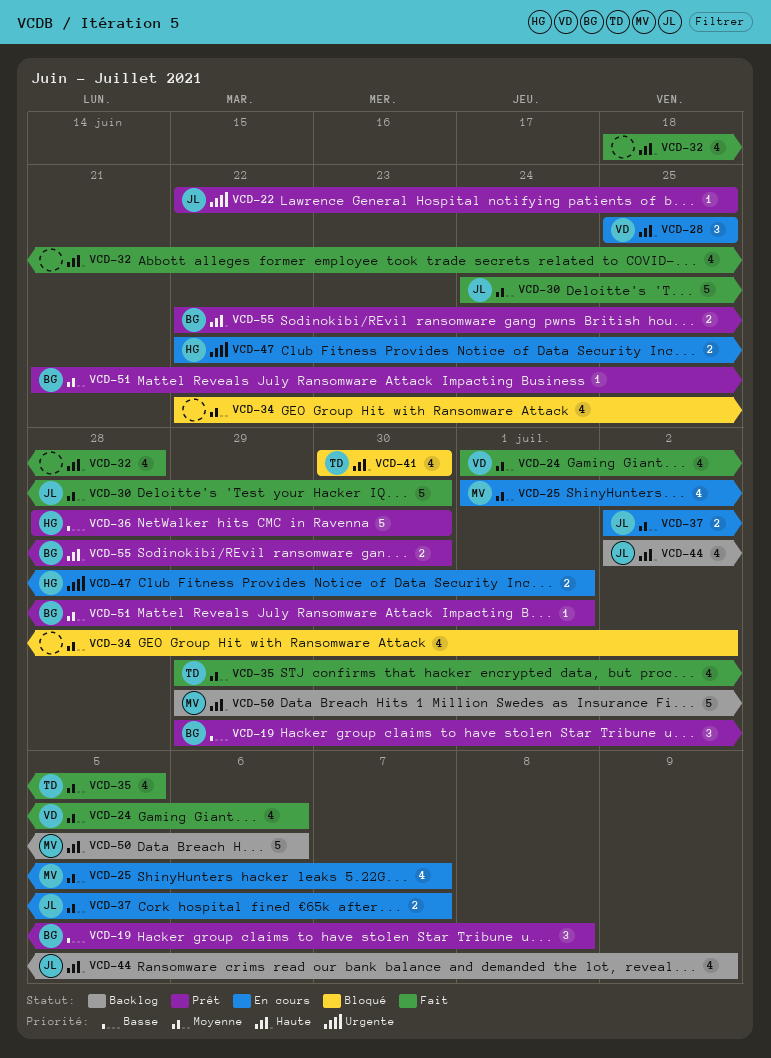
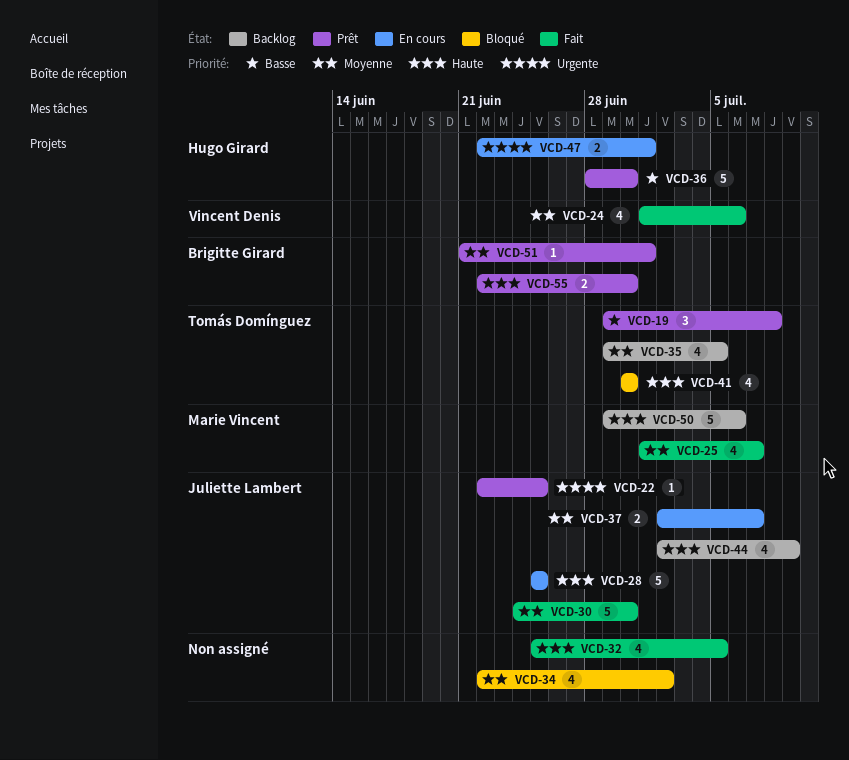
VCD-19, owner: Brigitte Girard -> Tomás Domínguez
VCD-25, status: En cours -> Fait
VCD-28, owner: Vincent Denis -> Juliette Lambert
VCD-28, estimate: 3 -> 5
VCD-32, start: Jun 18 -> Jun 25
VCD-32, due: Jun 28 -> Jul 5
VCD-35, status: Fait -> Backlog

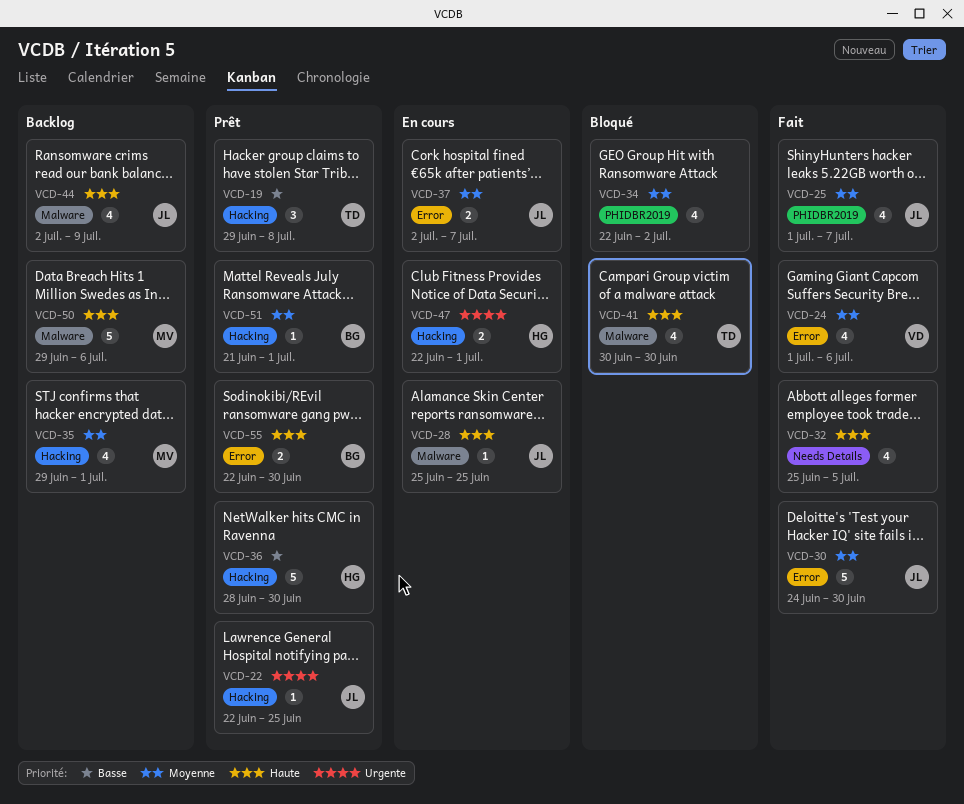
VCD-25, owner: Marie Vincent -> Juliette Lambert
VCD-28, estimate: 5 -> 1
VCD-35, owner: Tomás Domínguez -> Marie Vincent
VCD-35, due: Jul 5 -> Jul 1

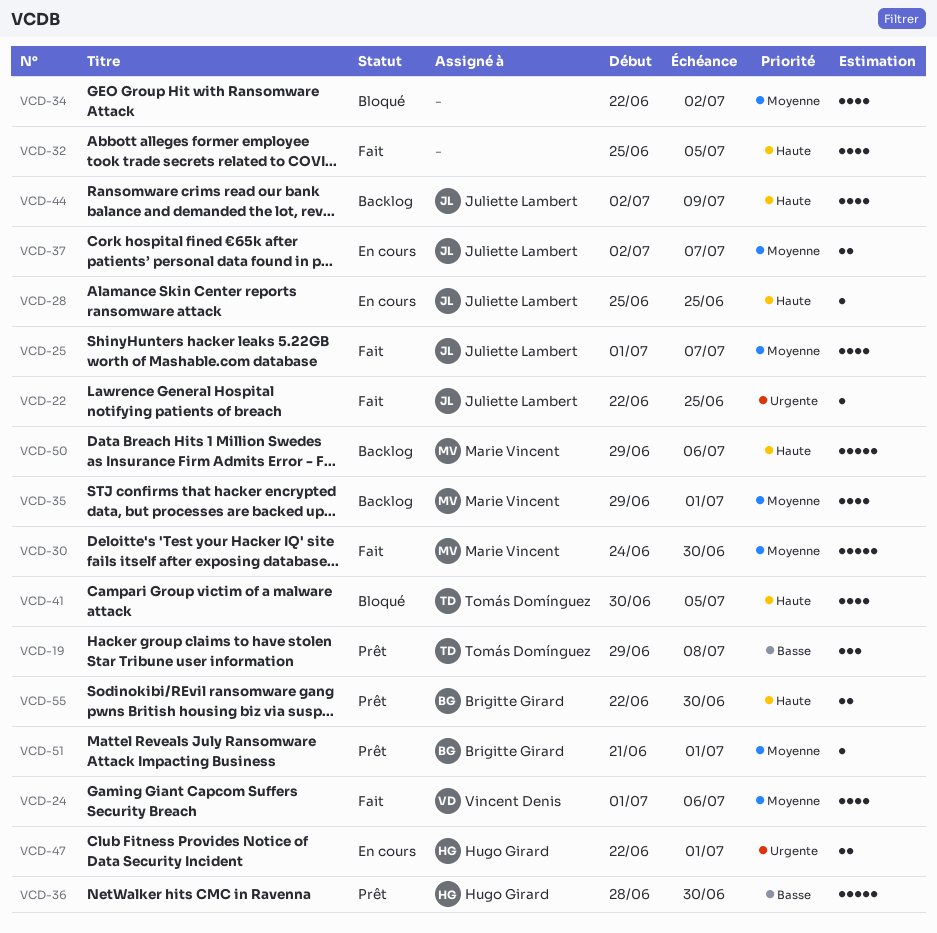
VCD-22, status: Prêt -> Fait
VCD-30, owner: Juliette Lambert -> Marie Vincent
VCD-41, due: Jun 30 -> Jul 5

